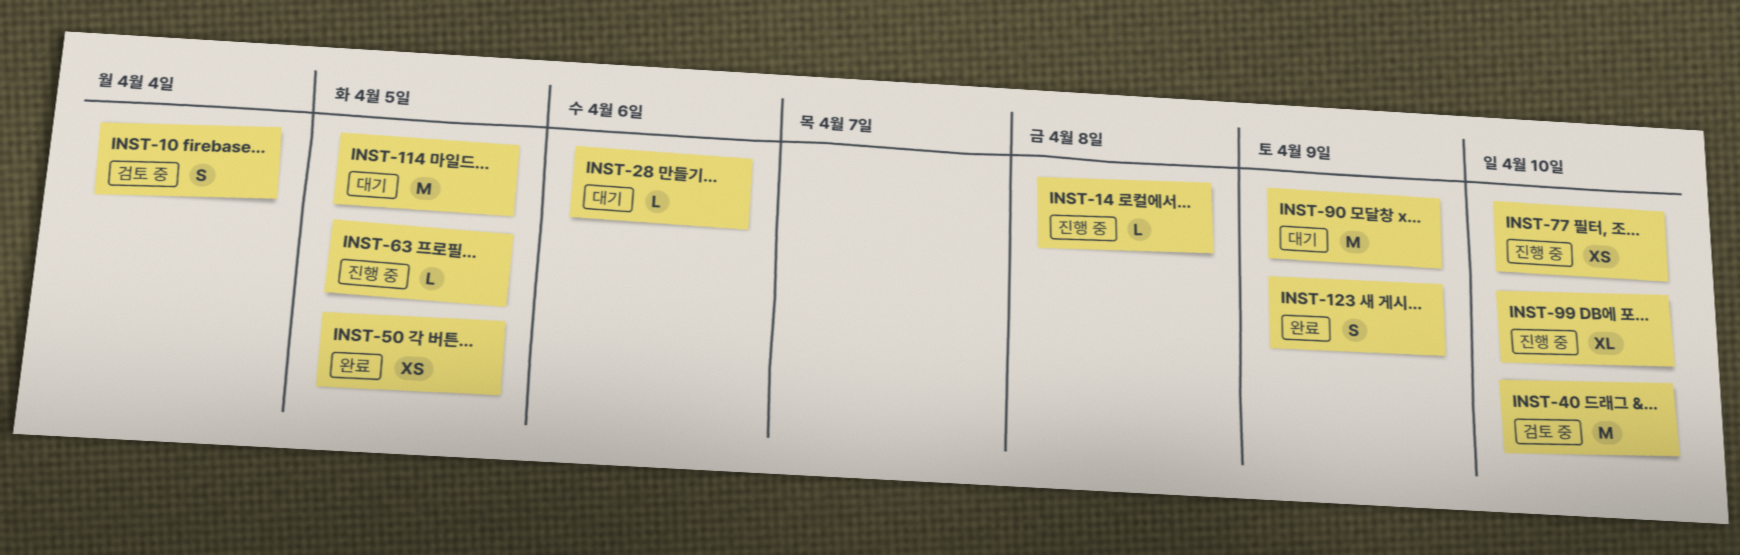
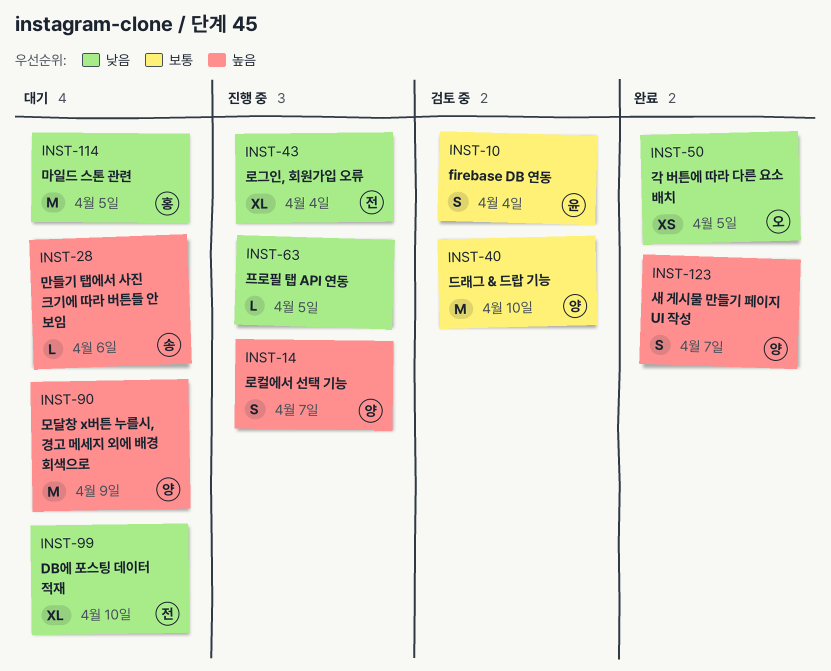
INST-14, estimate: L -> S
INST-14, due: Apr 8 -> Apr 7
INST-43: none -> present
INST-77: present -> none
INST-99, status: 진행 중 -> 대기
INST-123, due: Apr 9 -> Apr 7

